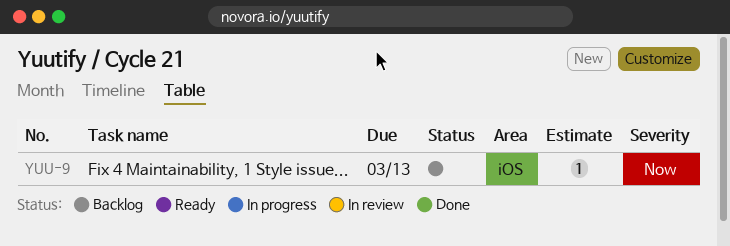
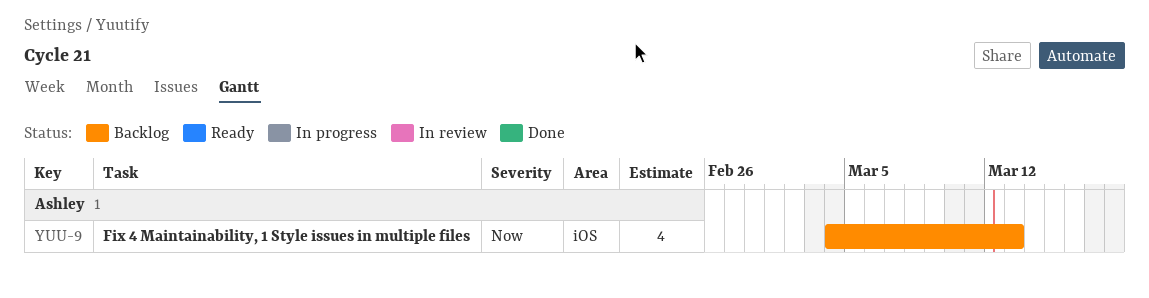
YUU-9, estimate: 1 -> 4

